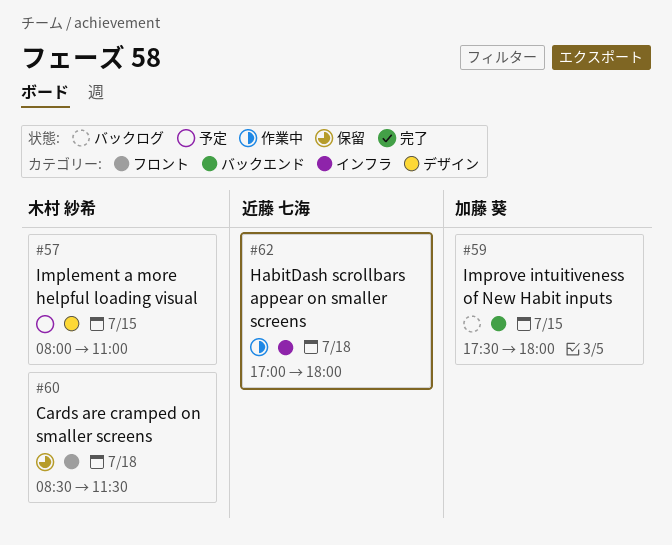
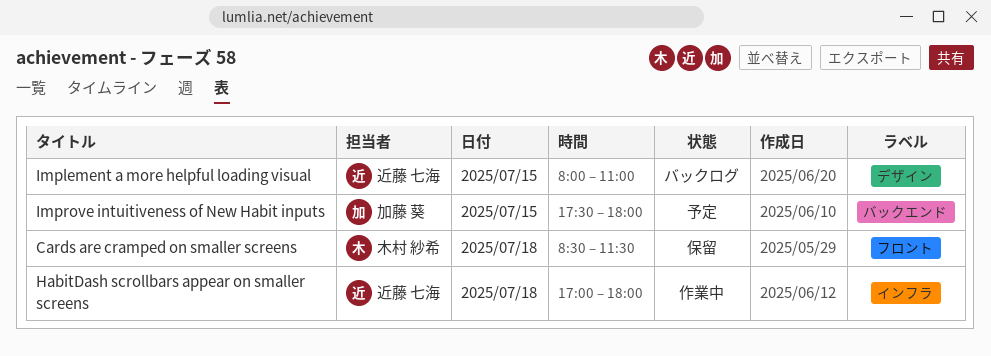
Implement a more helpful loading visual, status: 予定 -> バックログ
Implement a more helpful loading visual, owner: 木村 紗希 -> 近藤 七海
Improve intuitiveness of New Habit inputs, status: バックログ -> 予定

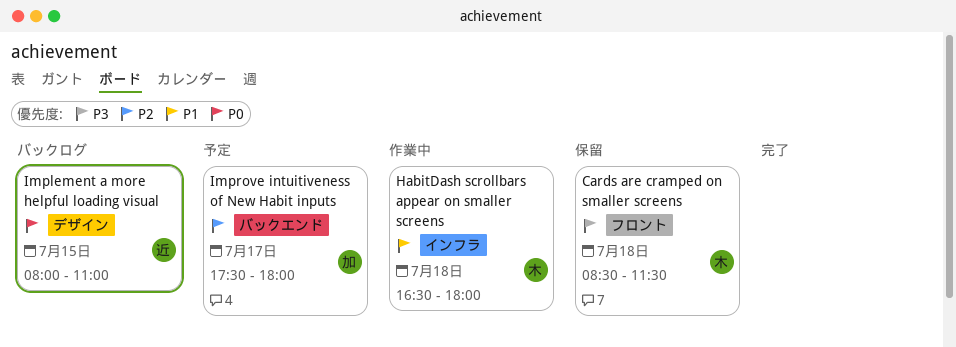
HabitDash scrollbars appear on smaller screens, owner: 近藤 七海 -> 木村 紗希
HabitDash scrollbars appear on smaller screens, begins: 17:00 -> 16:30
Improve intuitiveness of New Habit inputs, day: Jul 15 -> Jul 17

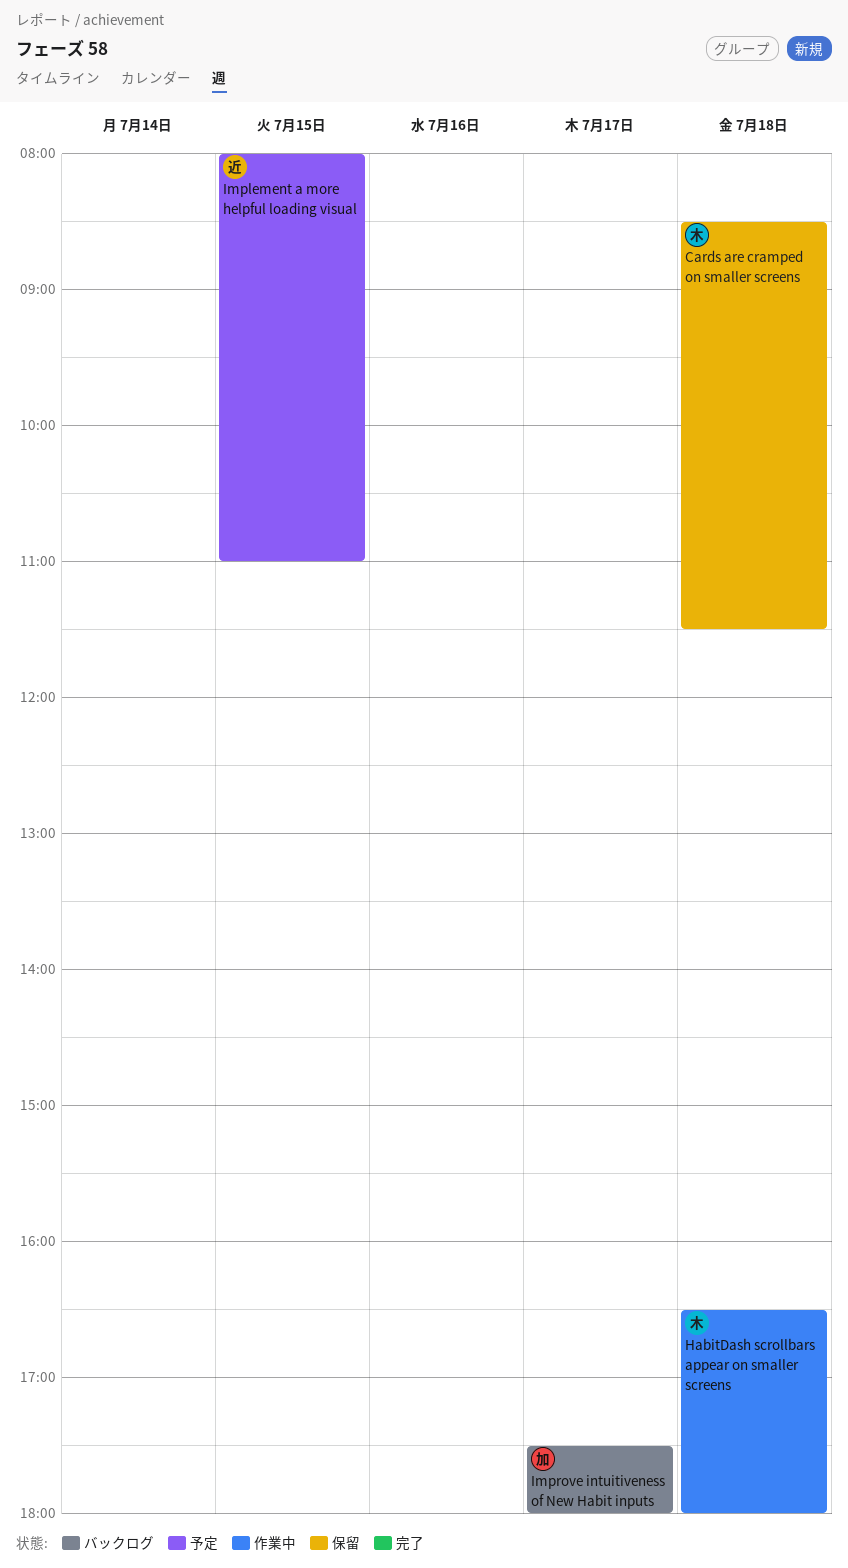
Implement a more helpful loading visual, status: バックログ -> 予定
Improve intuitiveness of New Habit inputs, status: 予定 -> バックログ

